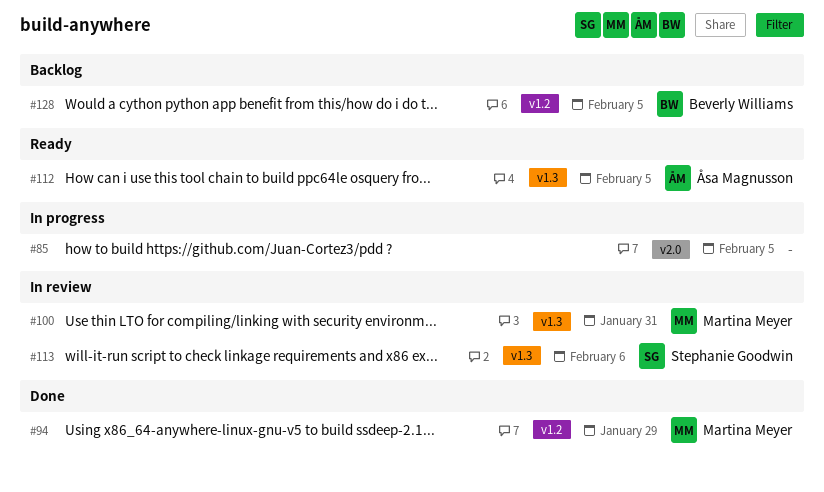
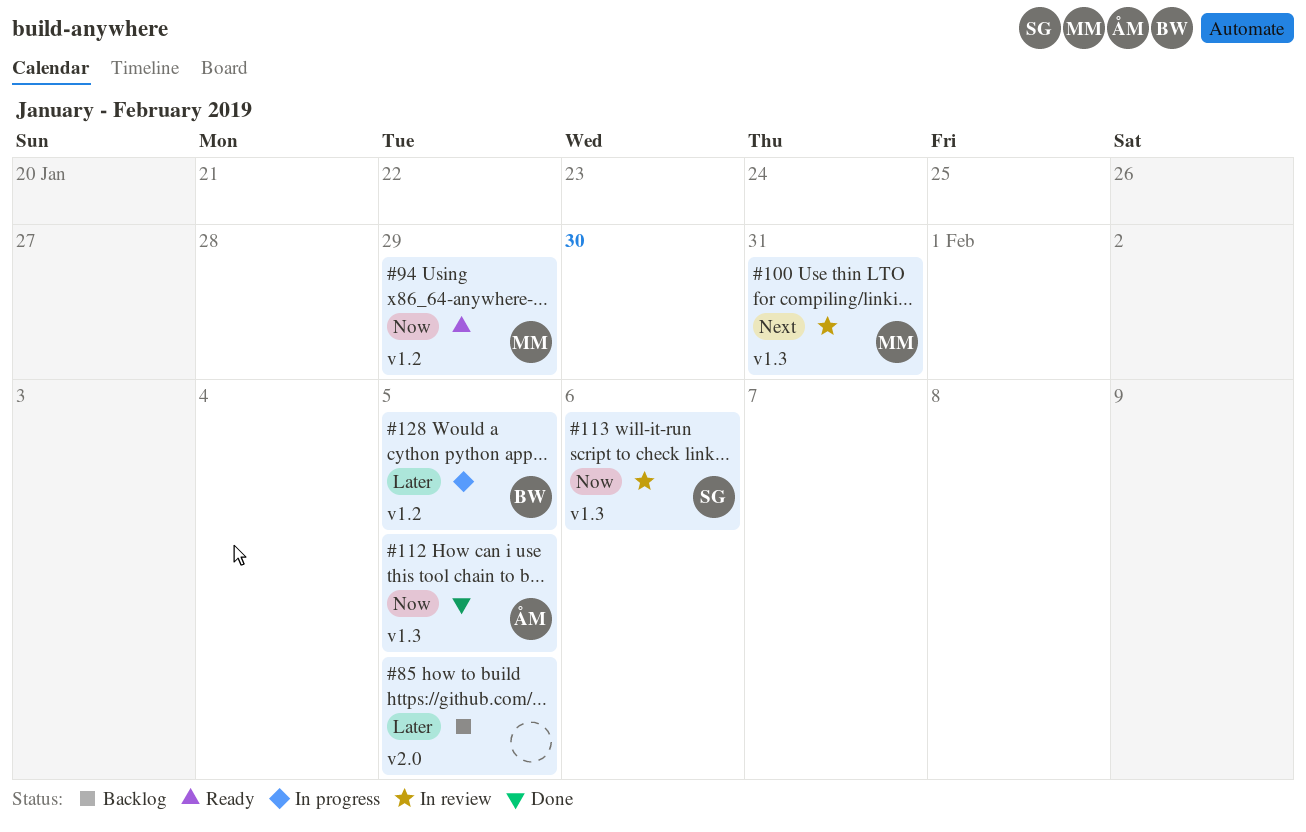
#85, status: In progress -> Backlog
#94, status: Done -> Ready
#112, status: Ready -> Done
#128, status: Backlog -> In progress

